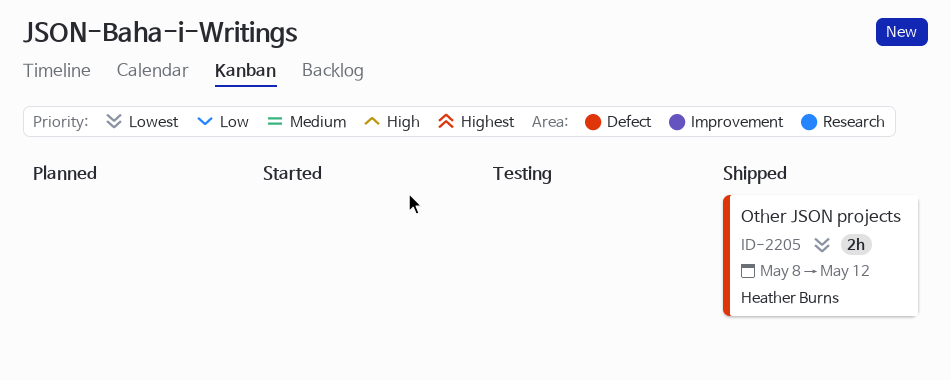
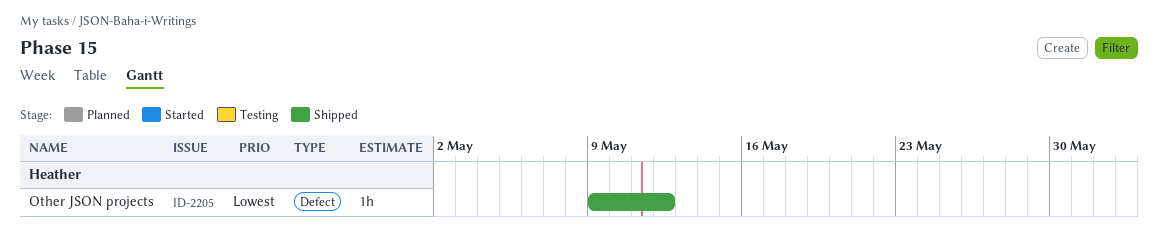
ID-2205, estimate: 2h -> 1h
ID-2205, start: May 8 -> May 9

